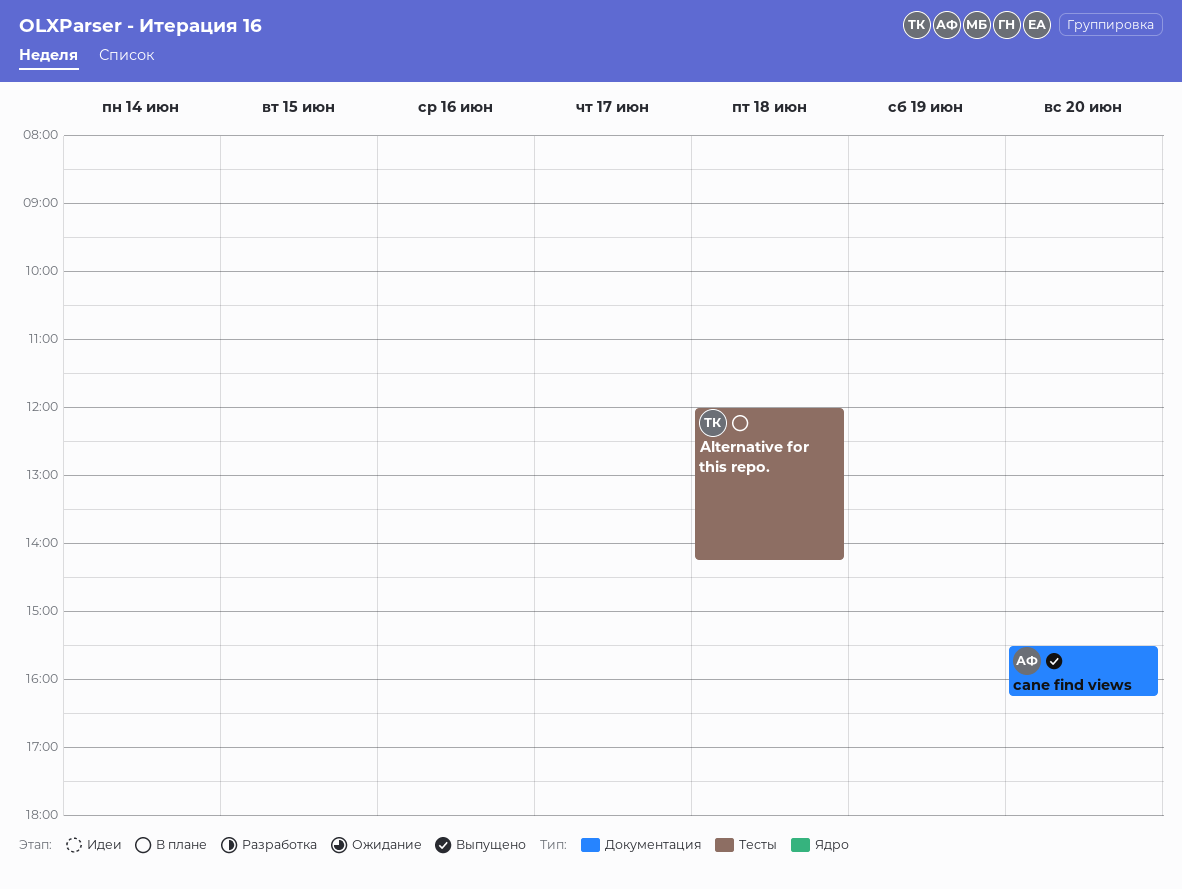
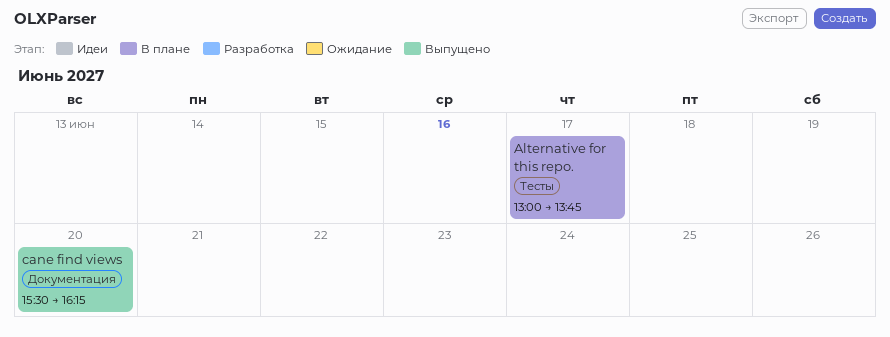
Alternative for this repo., day: Jun 18 -> Jun 17
Alternative for this repo., begins: 12:00 -> 13:00
Alternative for this repo., ends: 14:15 -> 13:45

